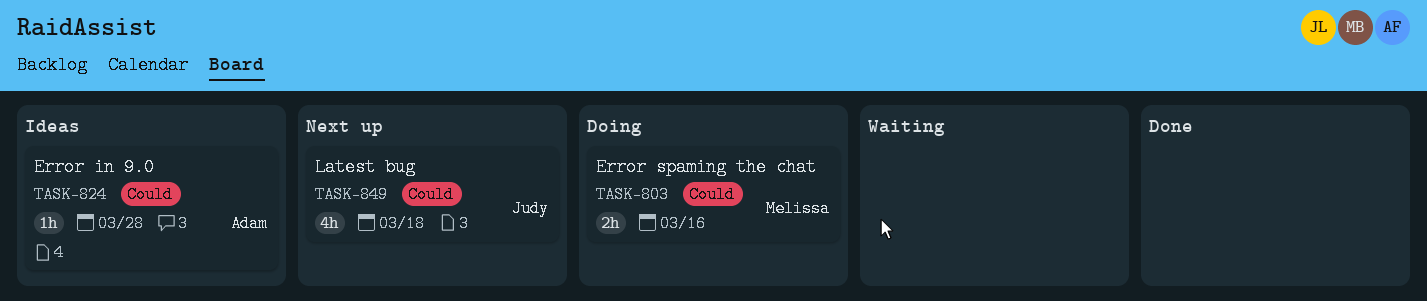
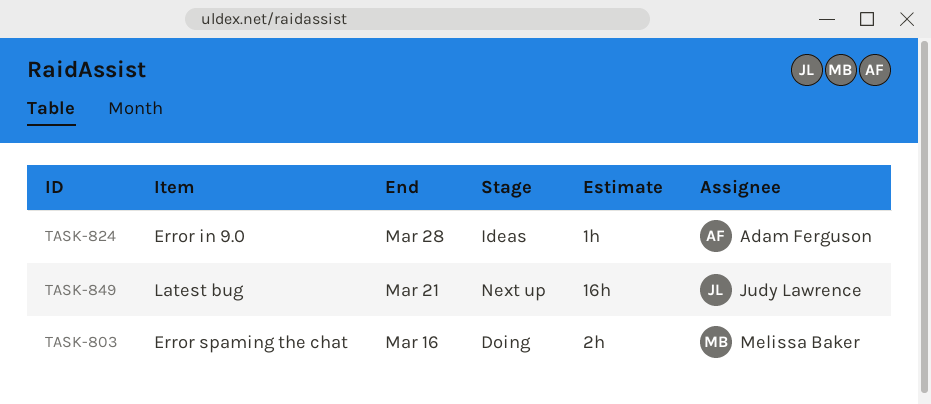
TASK-849, estimate: 4h -> 16h
TASK-849, due: Mar 18 -> Mar 21

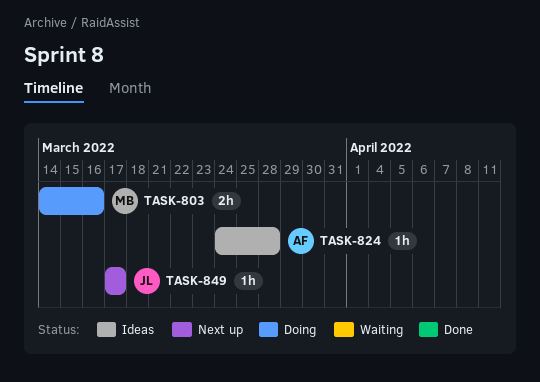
TASK-849, estimate: 16h -> 1h
TASK-849, due: Mar 21 -> Mar 17

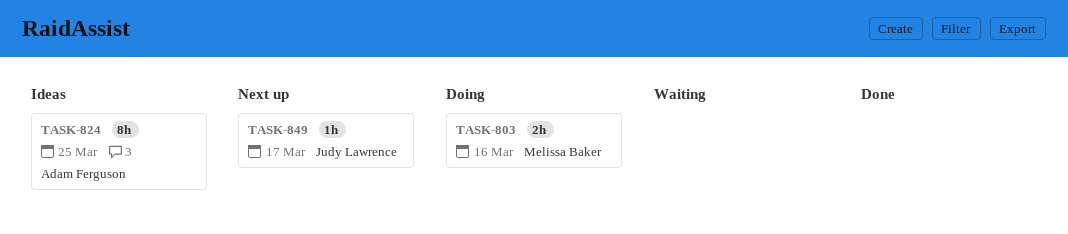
TASK-824, estimate: 1h -> 8h
TASK-824, due: Mar 28 -> Mar 25

